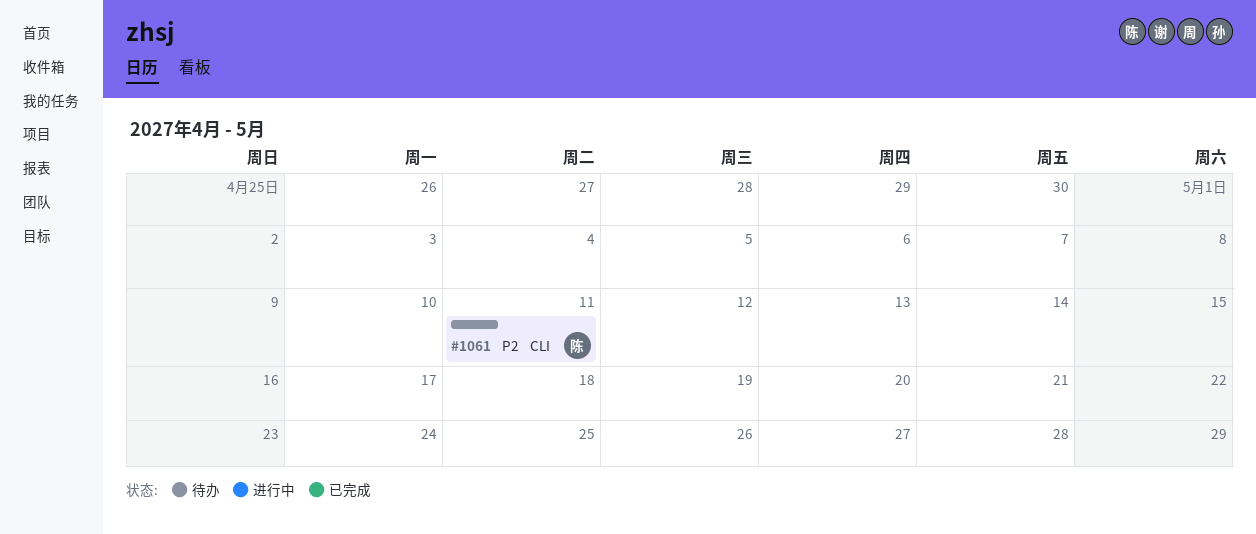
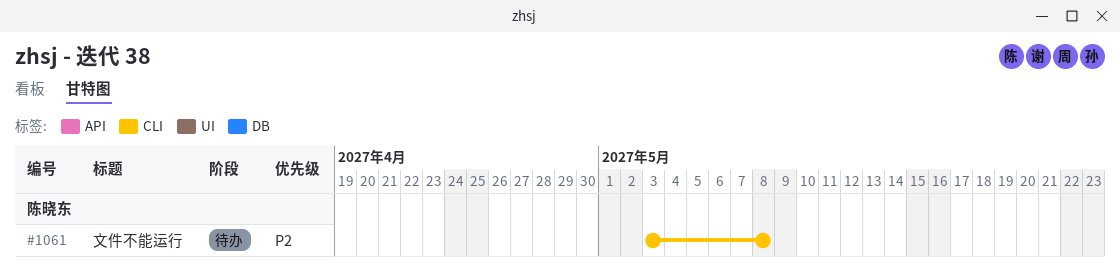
#1061, due: May 11 -> May 8

